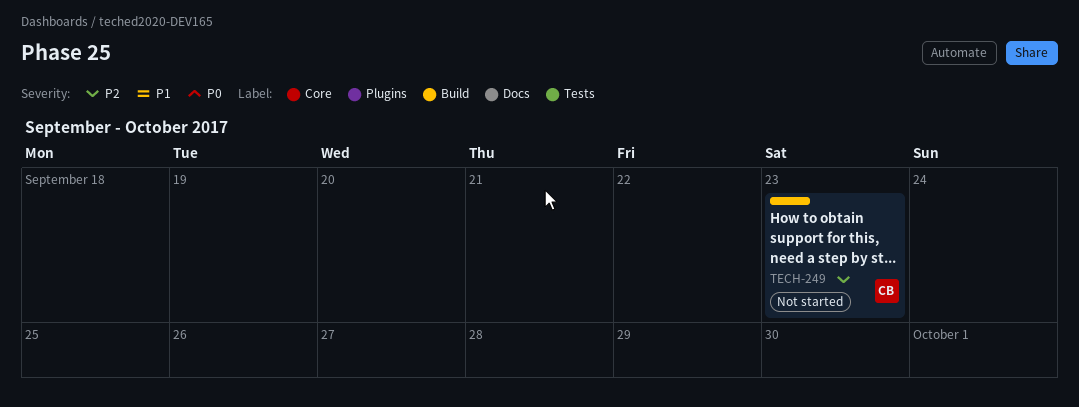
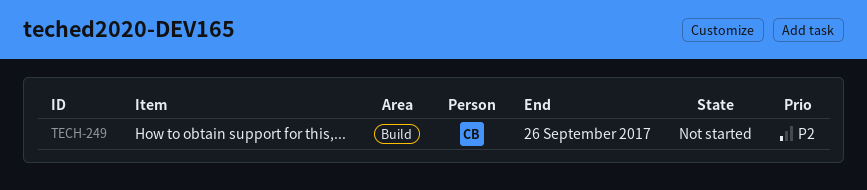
TECH-249, due: Sep 23 -> Sep 26

